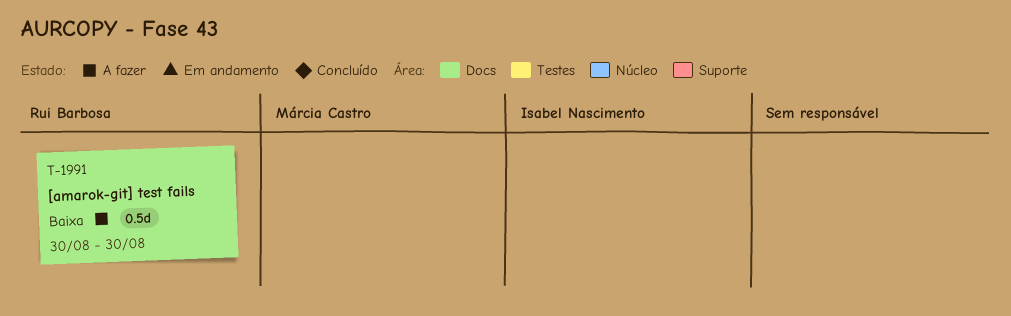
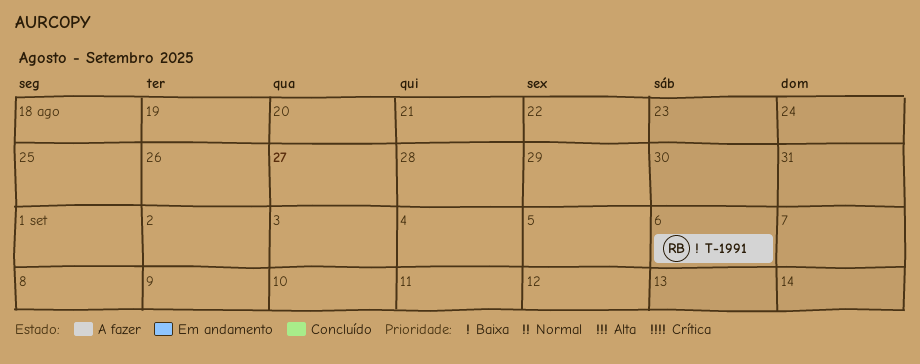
T-1991, start: Aug 30 -> Sep 6
T-1991, due: Aug 30 -> Sep 6

